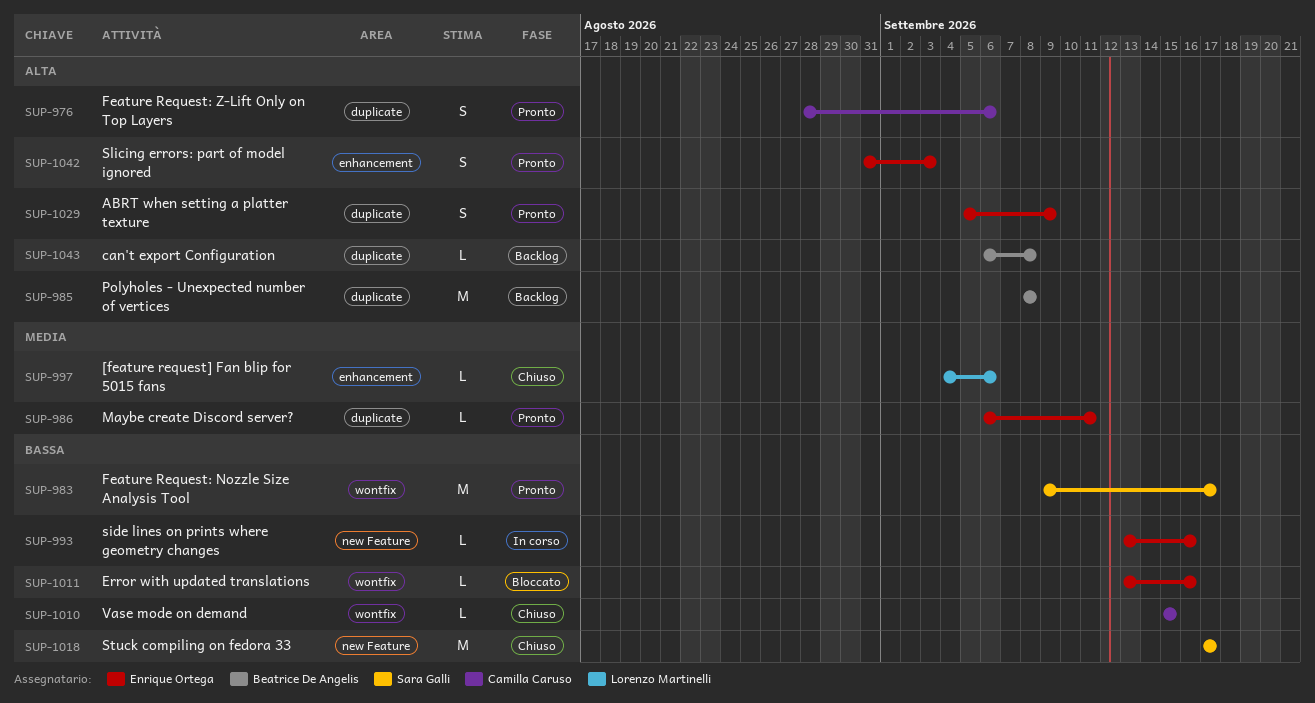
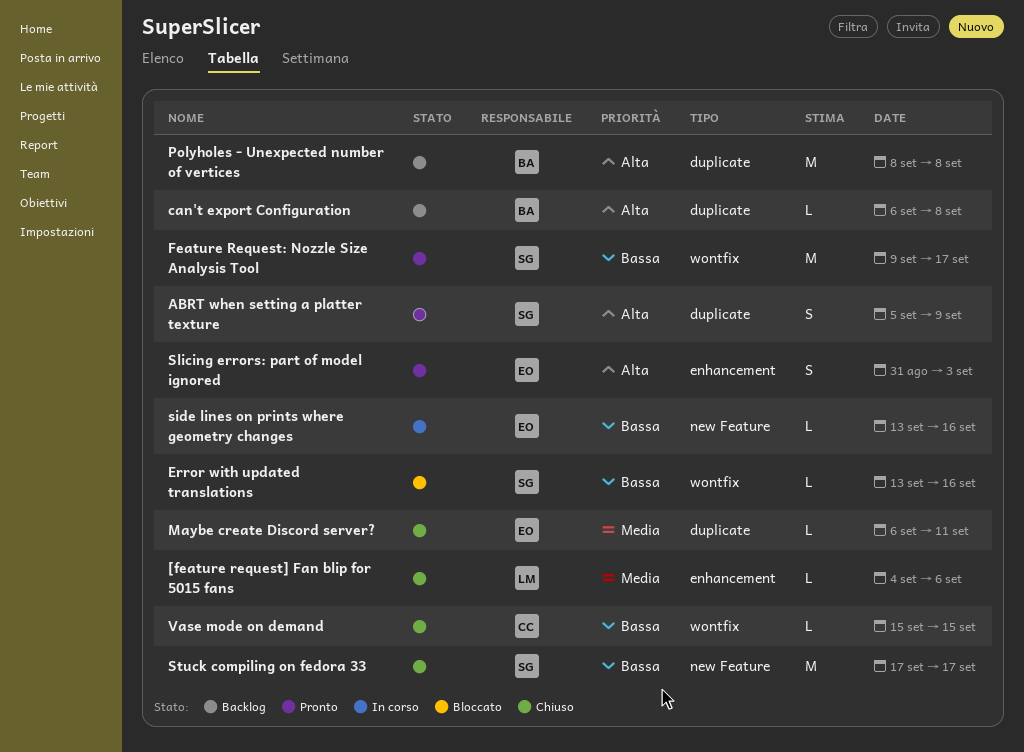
ABRT when setting a platter texture, owner: Enrique Ortega -> Sara Galli
Error with updated translations, owner: Enrique Ortega -> Sara Galli
Feature Request: Z-Lift Only on Top Layers: present -> none
Maybe create Discord server?, status: Pronto -> Chiuso

